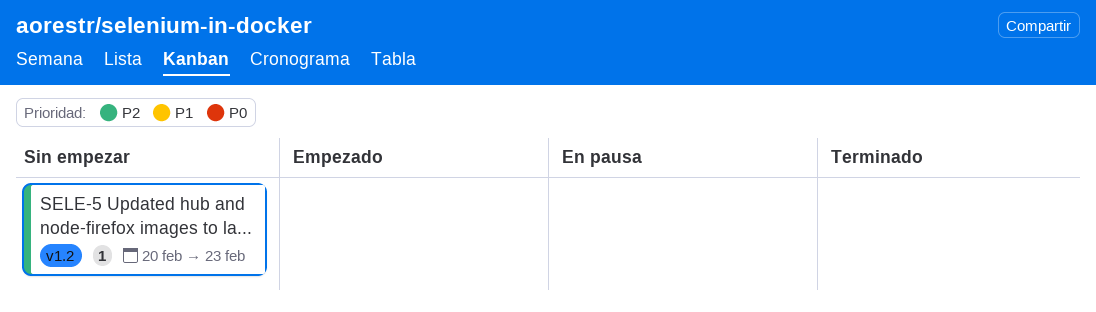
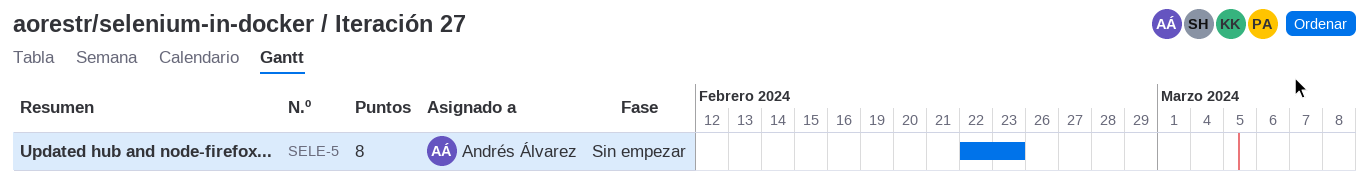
SELE-5, estimate: 1 -> 8
SELE-5, start: Feb 20 -> Feb 22

